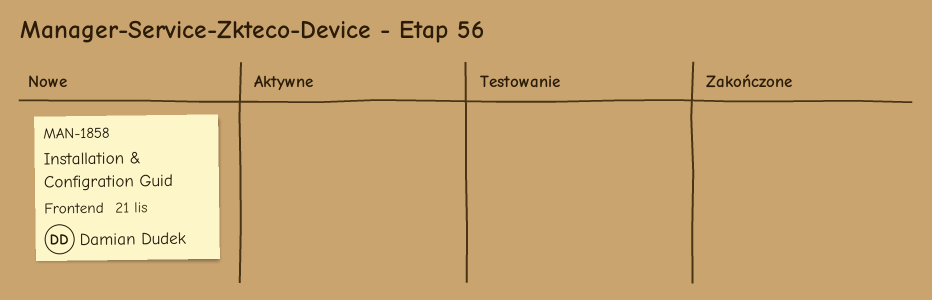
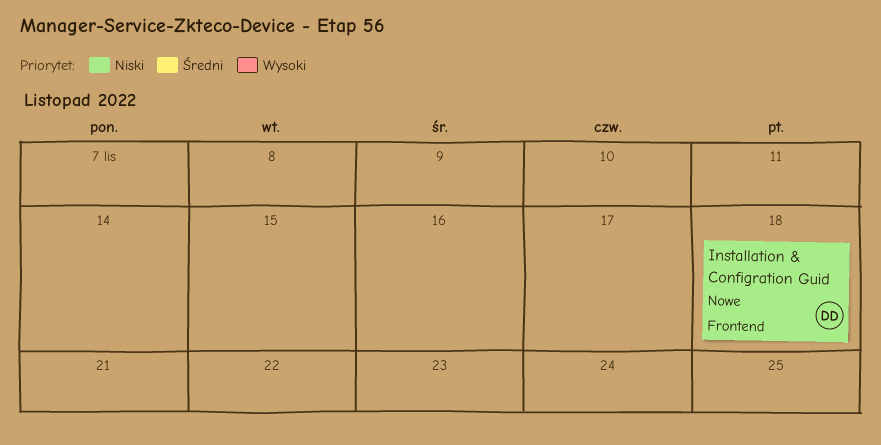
Installation & Configration Guid, due: Nov 21 -> Nov 18

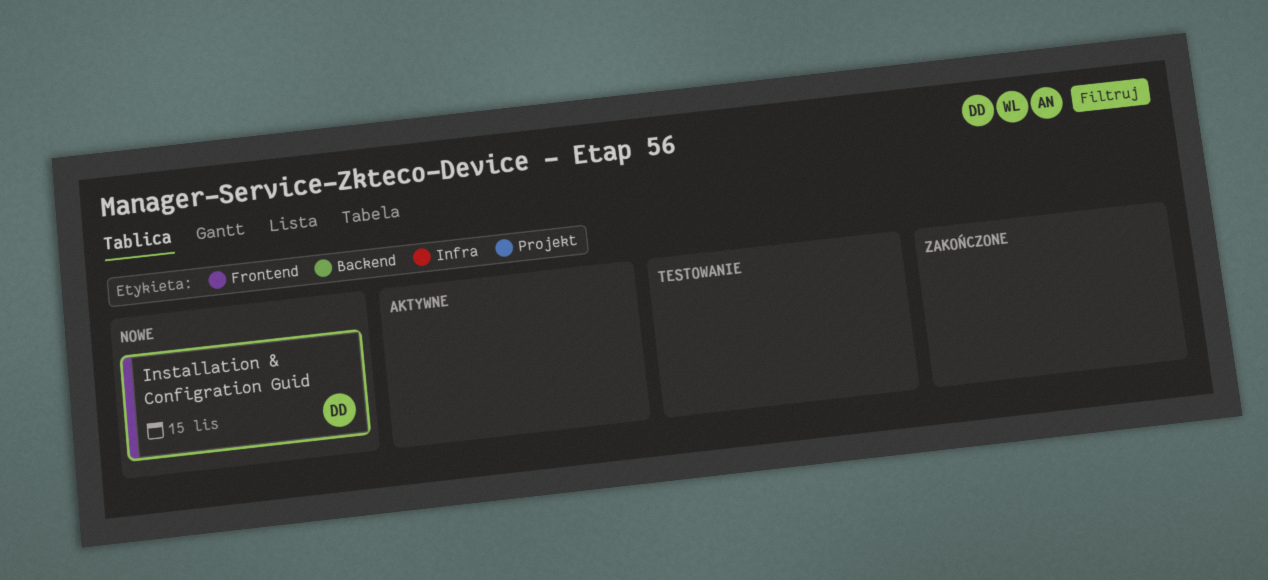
Installation & Configration Guid, due: Nov 18 -> Nov 15

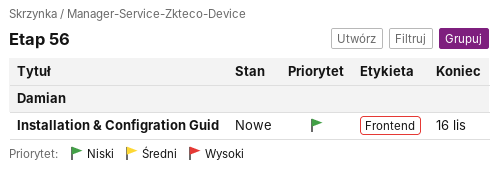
Installation & Configration Guid, due: Nov 15 -> Nov 16

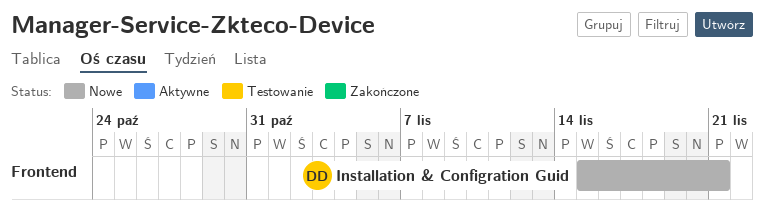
Installation & Configration Guid, due: Nov 16 -> Nov 21

